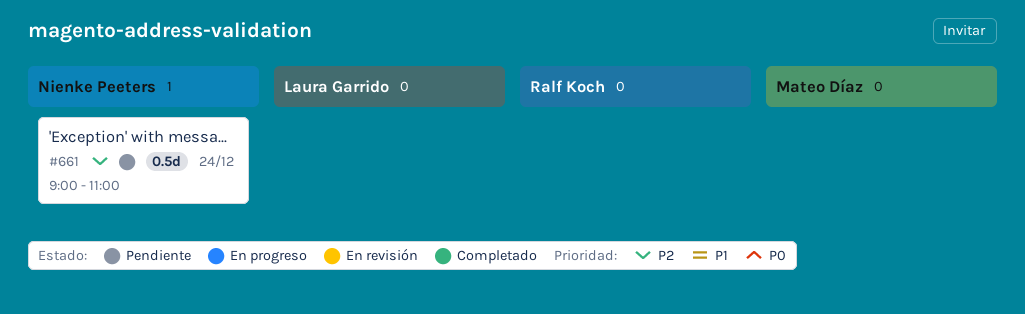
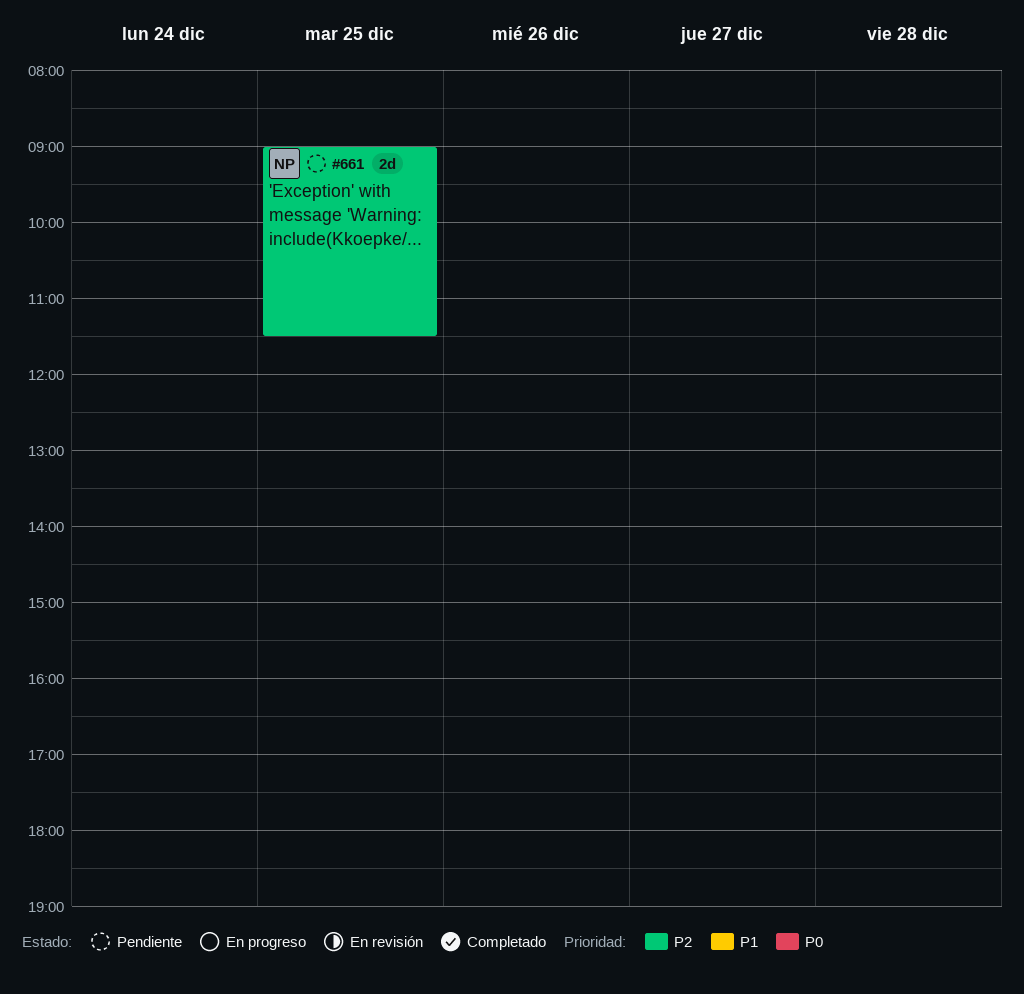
#661, estimate: 0.5d -> 2d
#661, day: Dec 24 -> Dec 25
#661, ends: 11:00 -> 11:30

